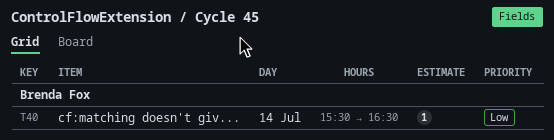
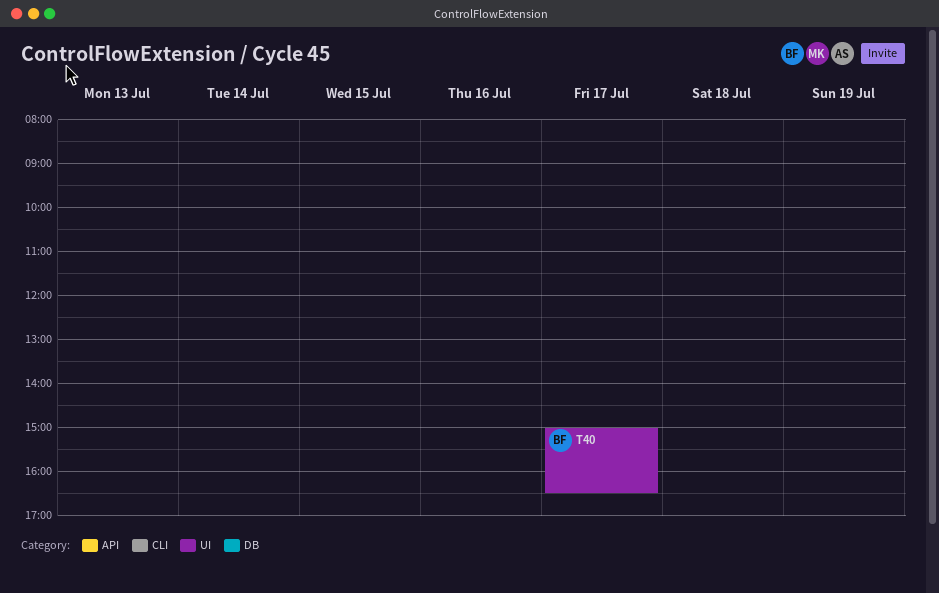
T40, day: Jul 14 -> Jul 17
T40, begins: 15:30 -> 15:00

